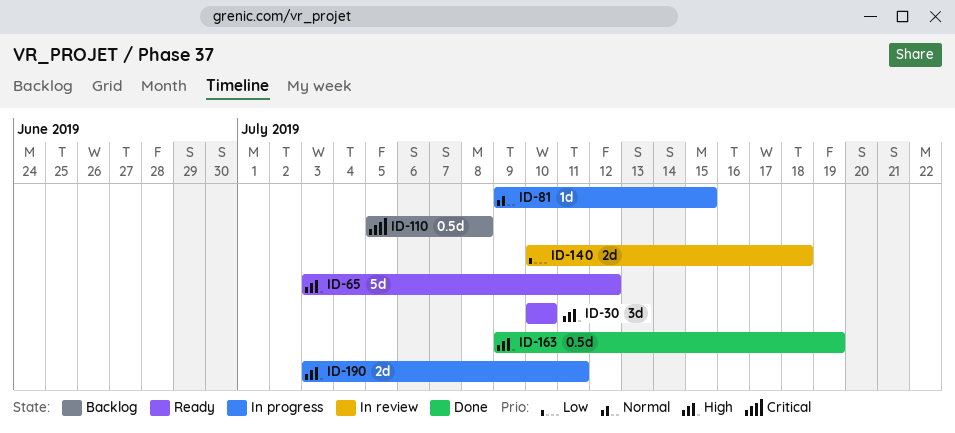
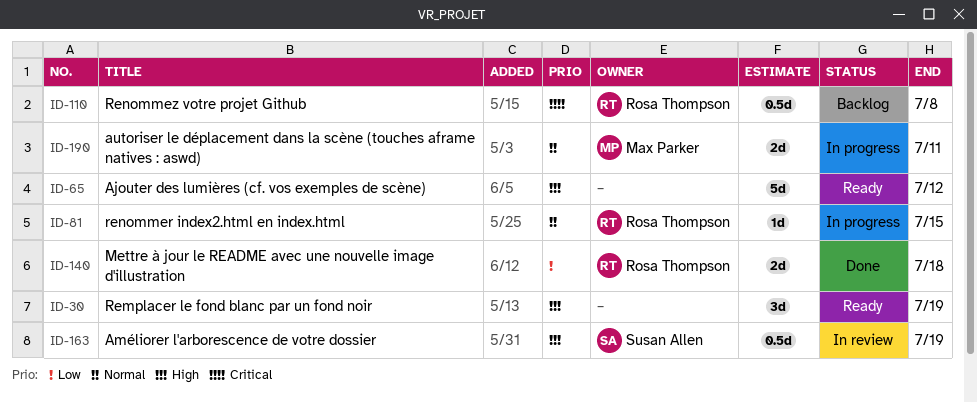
ID-30, due: Jul 10 -> Jul 19
ID-140, status: In review -> Done
ID-163, status: Done -> In review
ID-190, priority: High -> Normal

